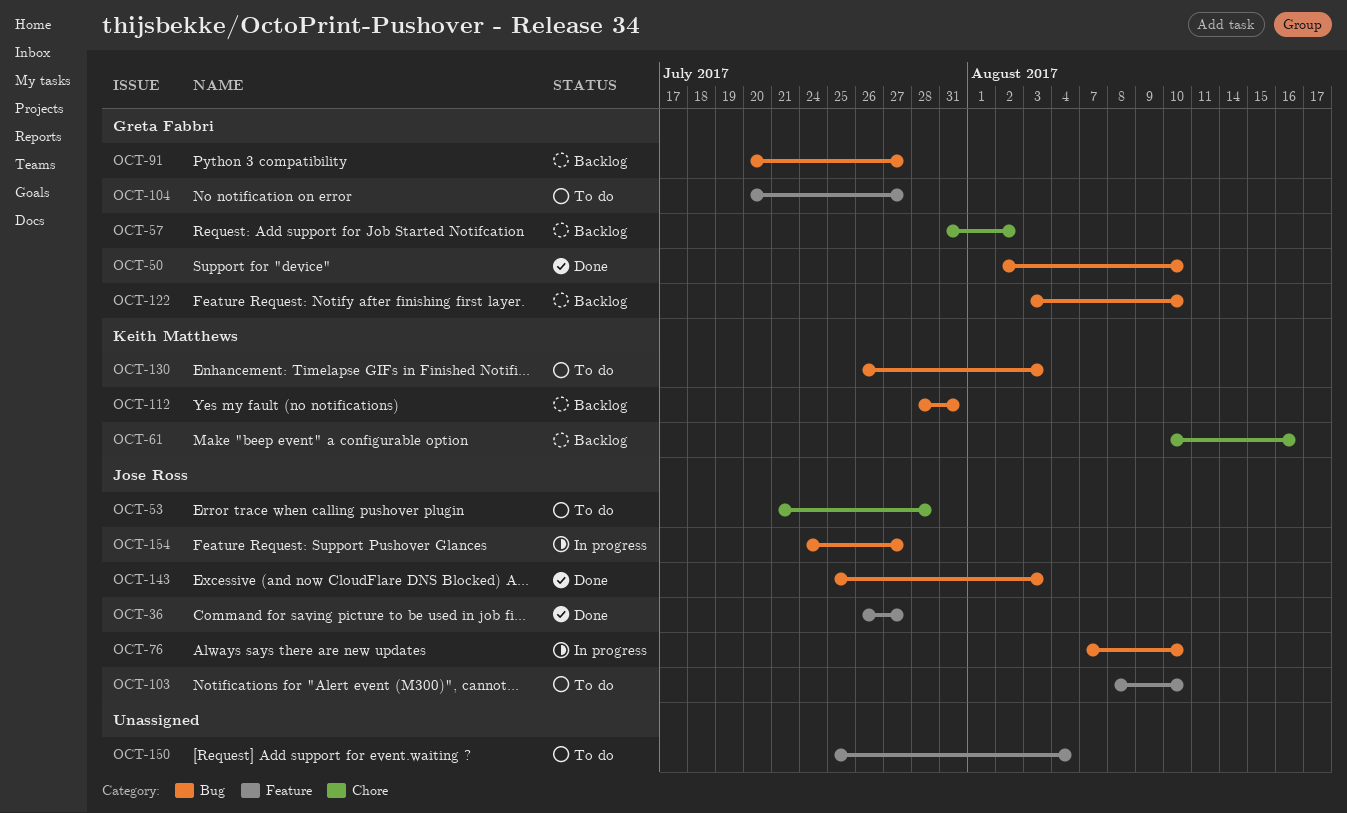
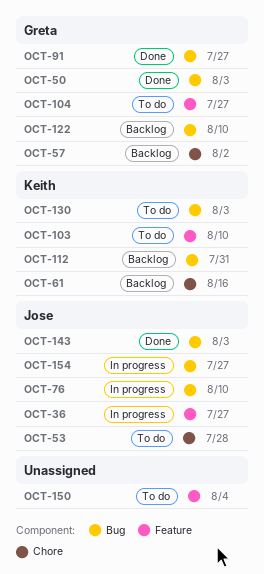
OCT-36, status: Done -> In progress
OCT-50, due: Aug 10 -> Aug 3
OCT-91, status: Backlog -> Done
OCT-103, owner: Jose Ross -> Keith Matthews

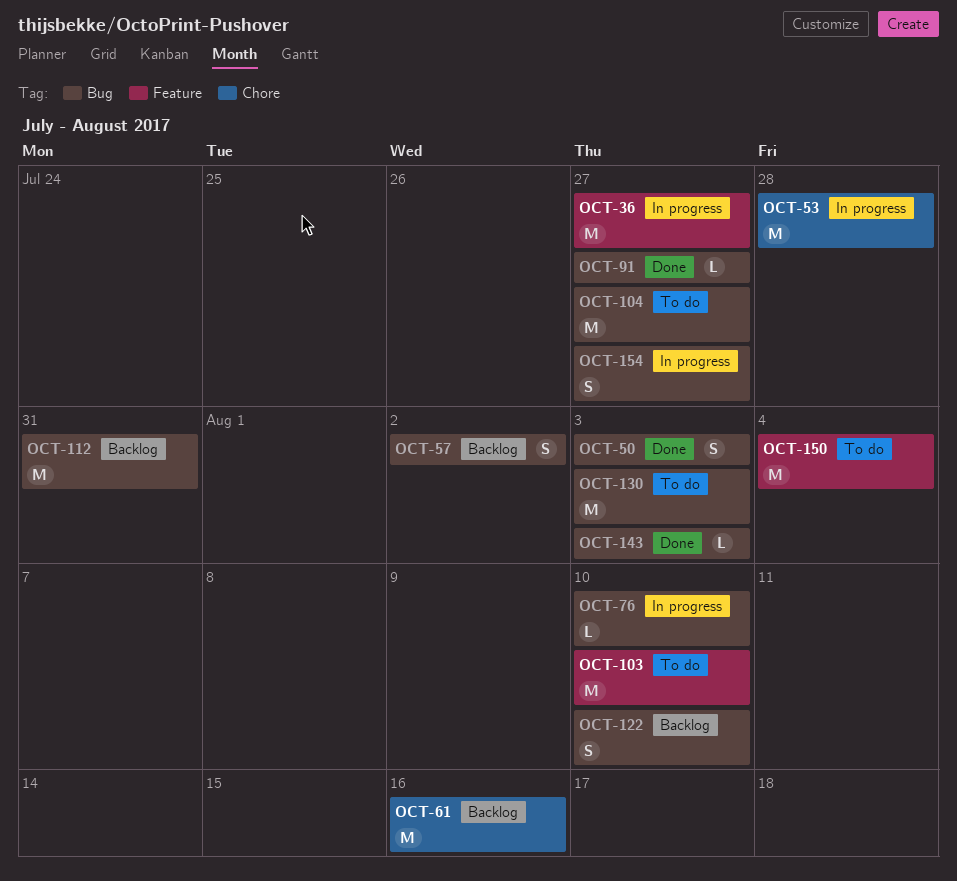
OCT-53, status: To do -> In progress
OCT-57, label: Chore -> Bug
OCT-104, label: Feature -> Bug

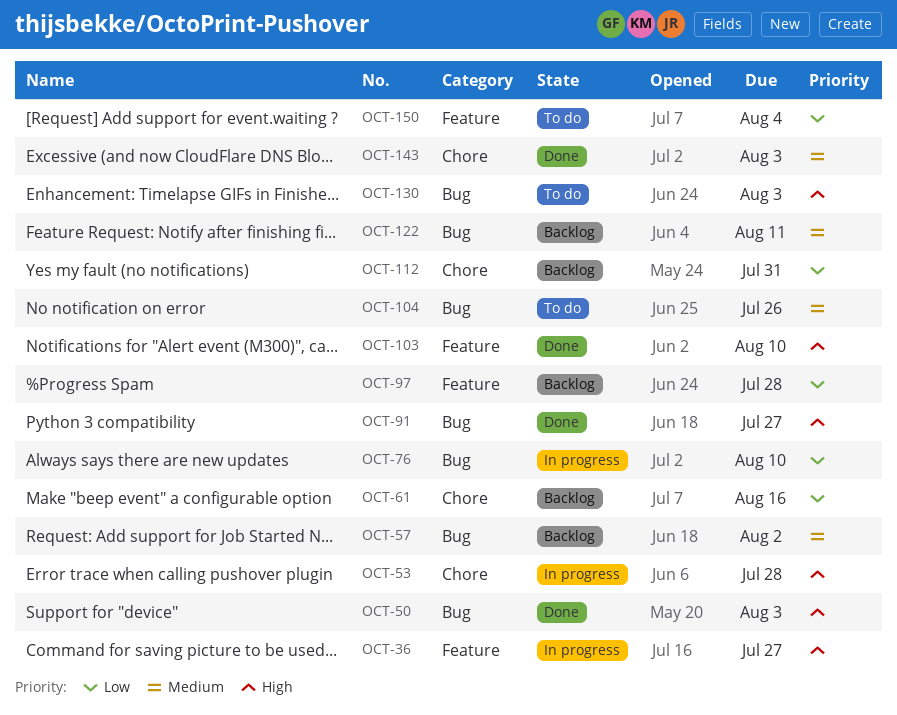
OCT-97: none -> present
OCT-103, status: To do -> Done
OCT-104, due: Jul 27 -> Jul 26
OCT-112, label: Bug -> Chore
OCT-122, due: Aug 10 -> Aug 11
OCT-143, label: Bug -> Chore
OCT-154: present -> none

